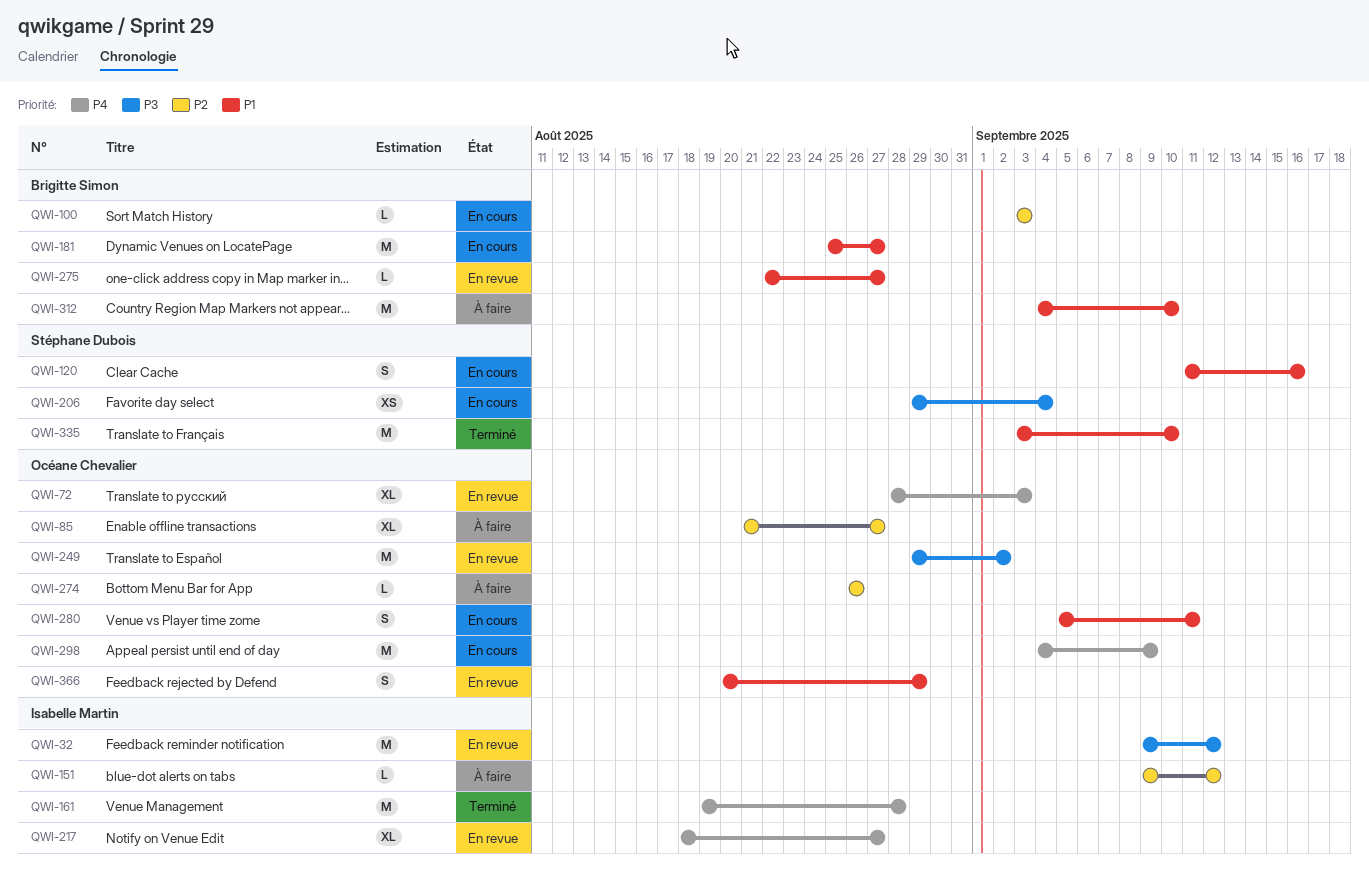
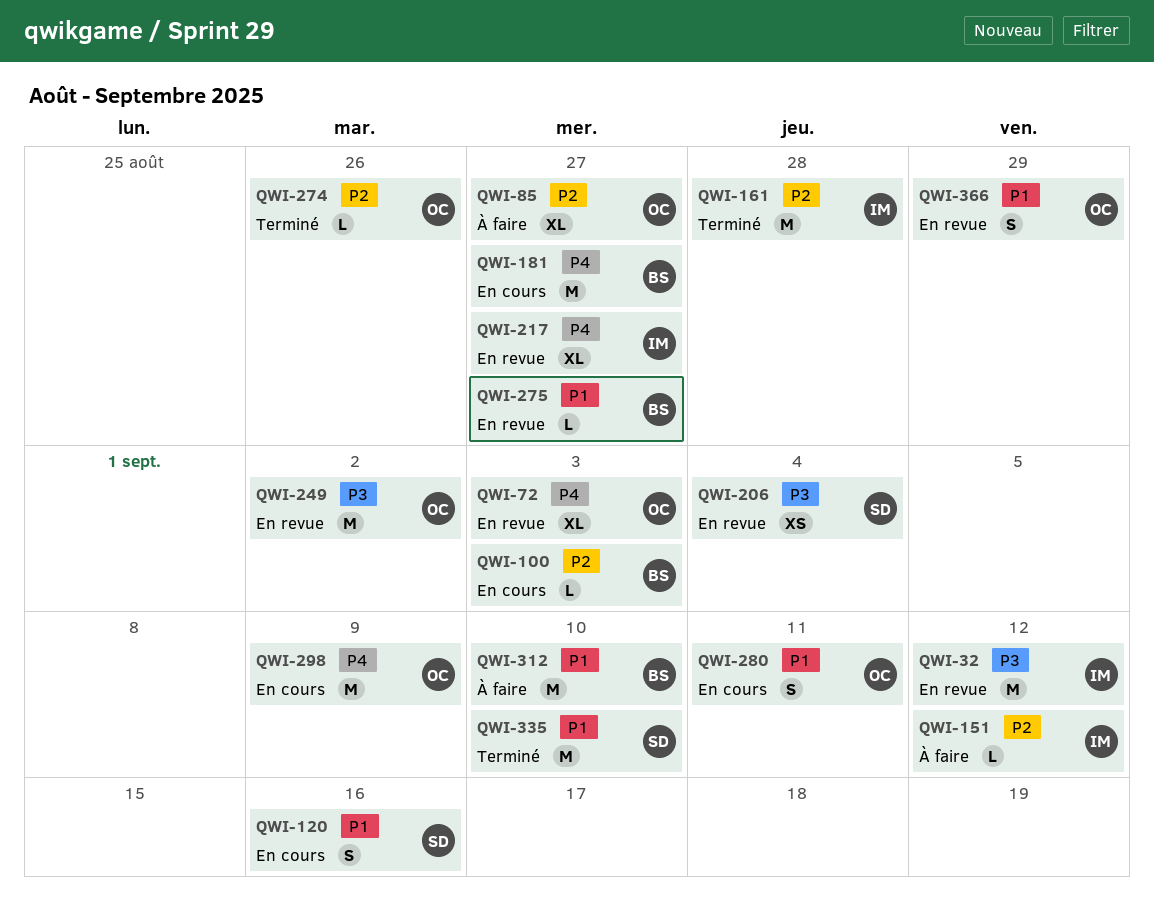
QWI-161, priority: P4 -> P2
QWI-181, priority: P1 -> P4
QWI-206, status: En cours -> En revue
QWI-274, status: À faire -> Terminé

